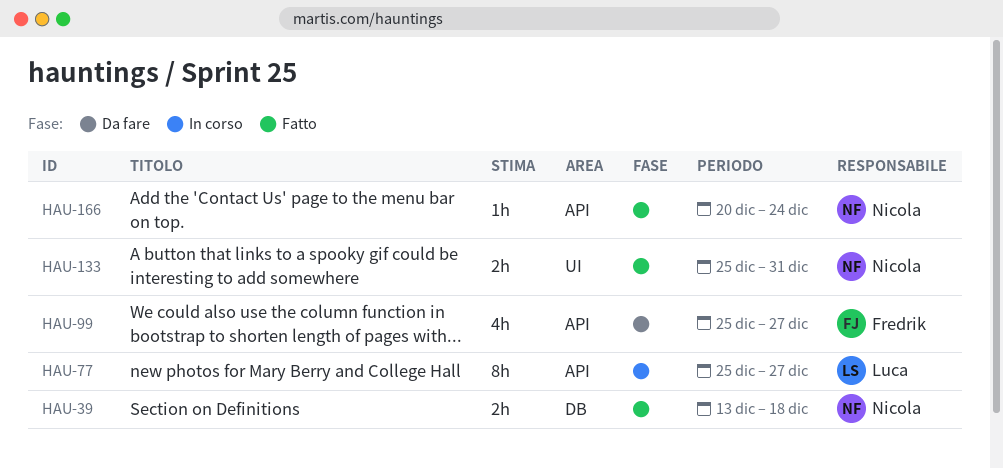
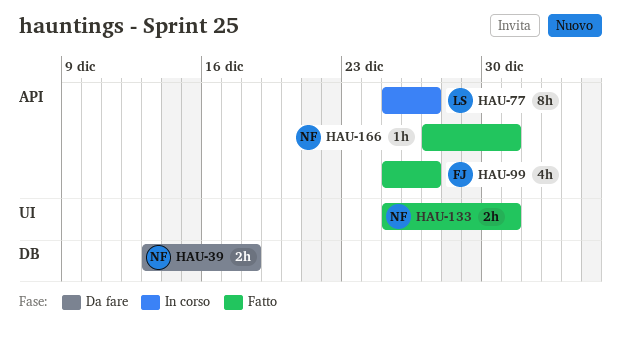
HAU-39, status: Fatto -> Da fare
HAU-99, status: Da fare -> Fatto
HAU-166, start: Dec 20 -> Dec 27
HAU-166, due: Dec 24 -> Dec 31

